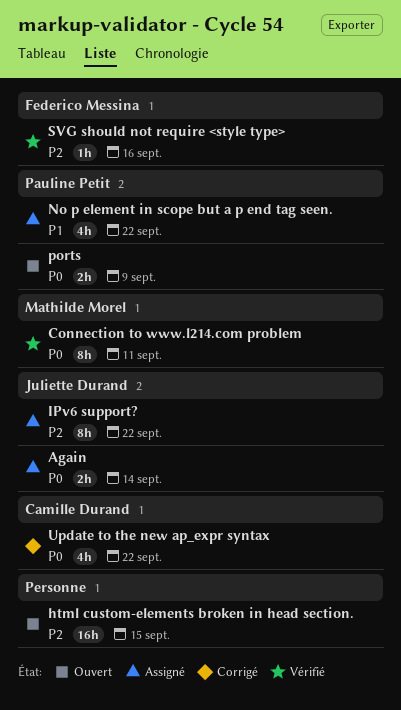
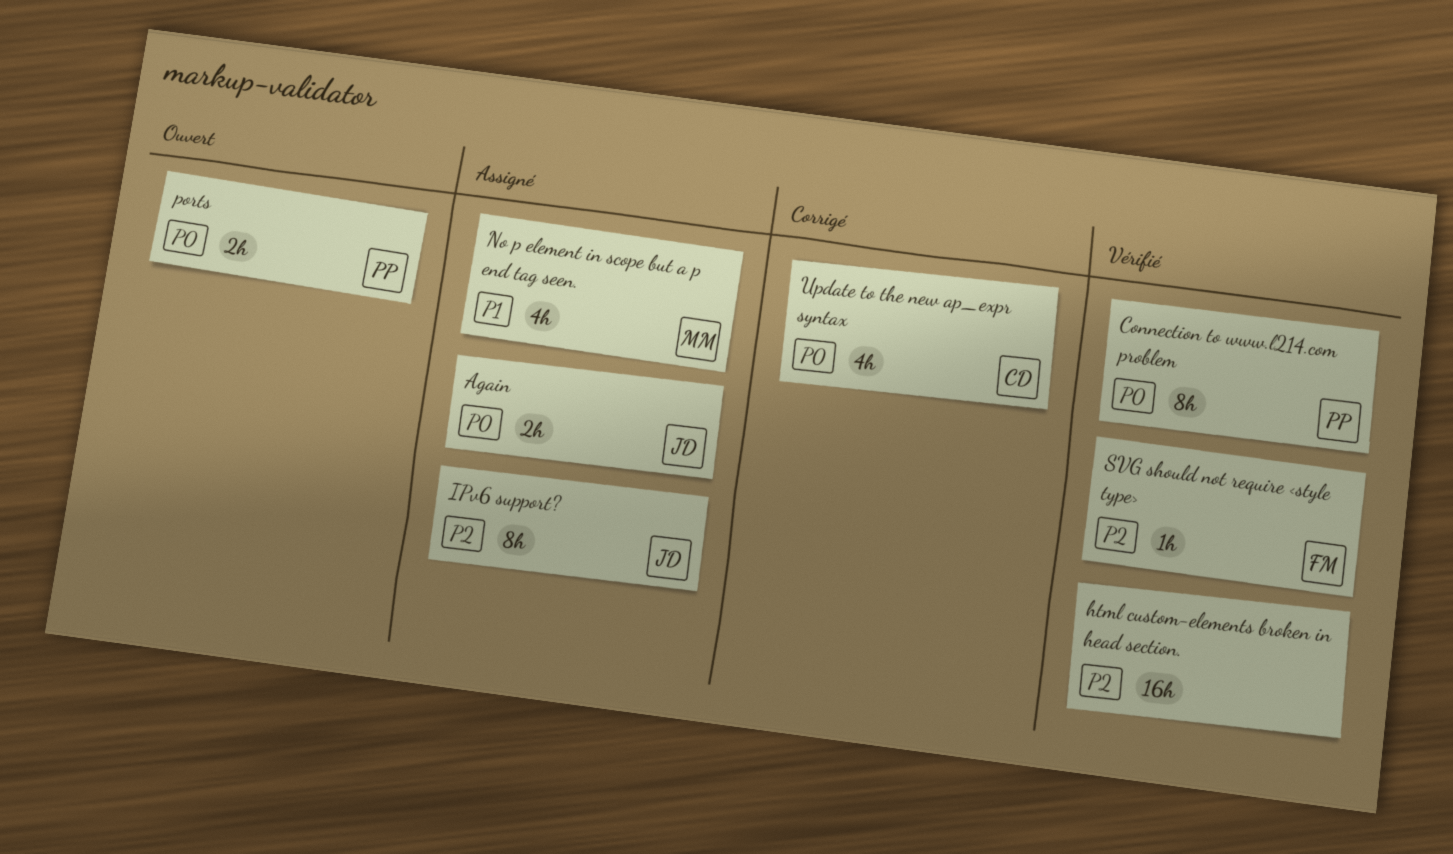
Connection to www.l214.com problem, owner: Mathilde Morel -> Pauline Petit
html custom-elements broken in head section., status: Ouvert -> Vérifié
No p element in scope but a p end tag seen., owner: Pauline Petit -> Mathilde Morel

